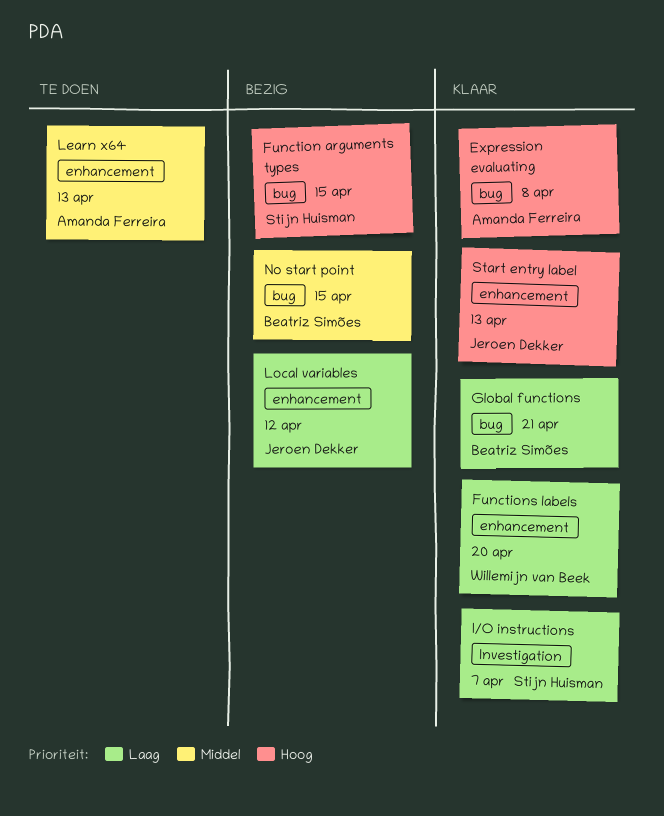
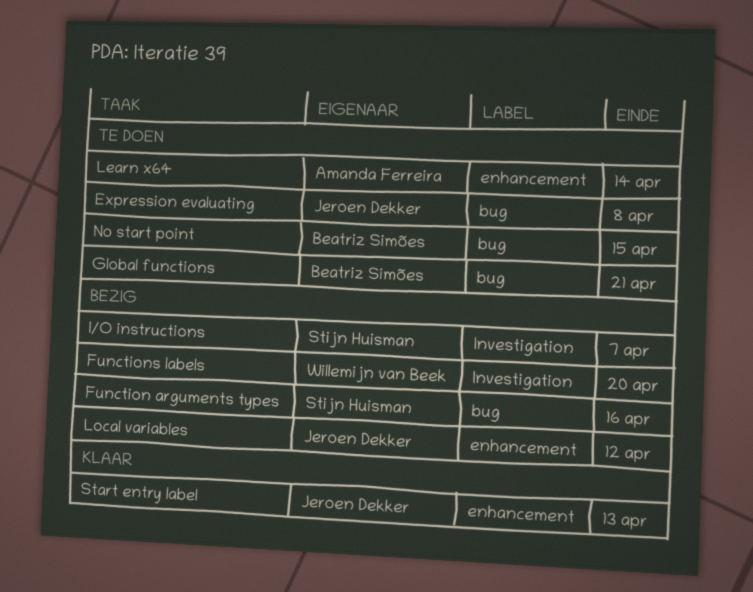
Expression evaluating, status: Klaar -> Te doen
Expression evaluating, owner: Amanda Ferreira -> Jeroen Dekker
Function arguments types, due: Apr 15 -> Apr 16
Functions labels, status: Klaar -> Bezig
Functions labels, label: enhancement -> Investigation
Global functions, status: Klaar -> Te doen
I/O instructions, status: Klaar -> Bezig
Learn x64, due: Apr 13 -> Apr 14
No start point, status: Bezig -> Te doen

